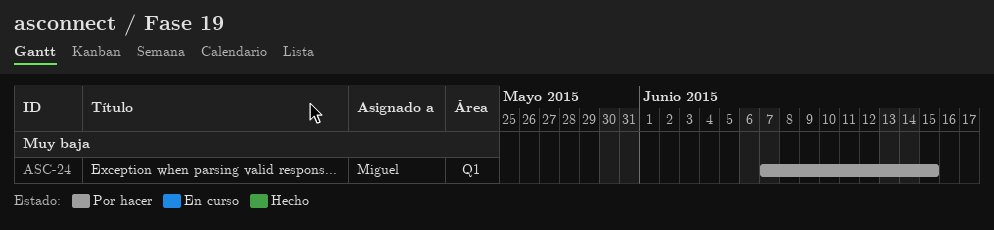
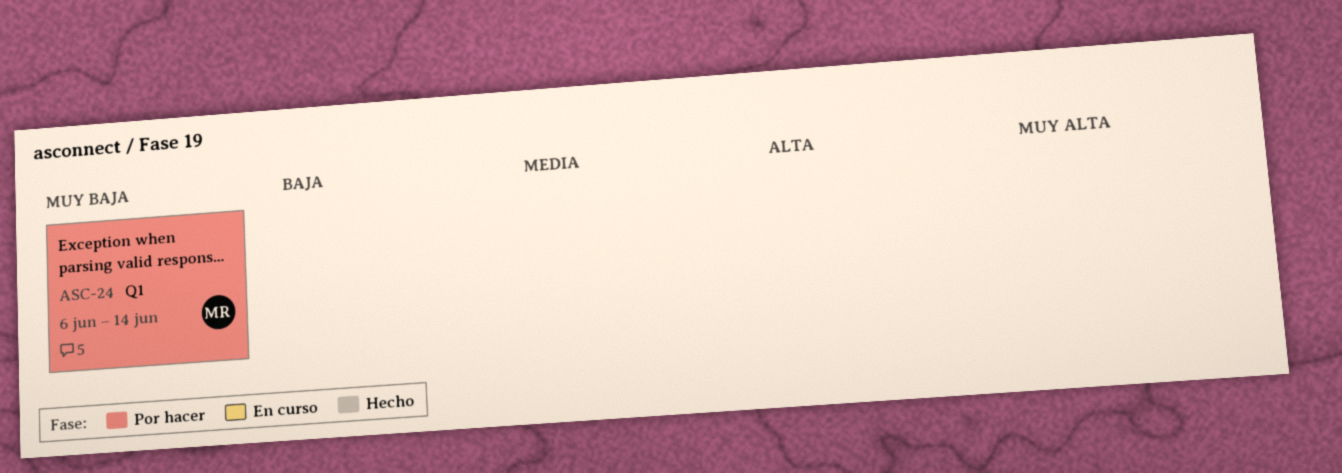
ASC-24, start: Jun 7 -> Jun 6
ASC-24, due: Jun 15 -> Jun 14

